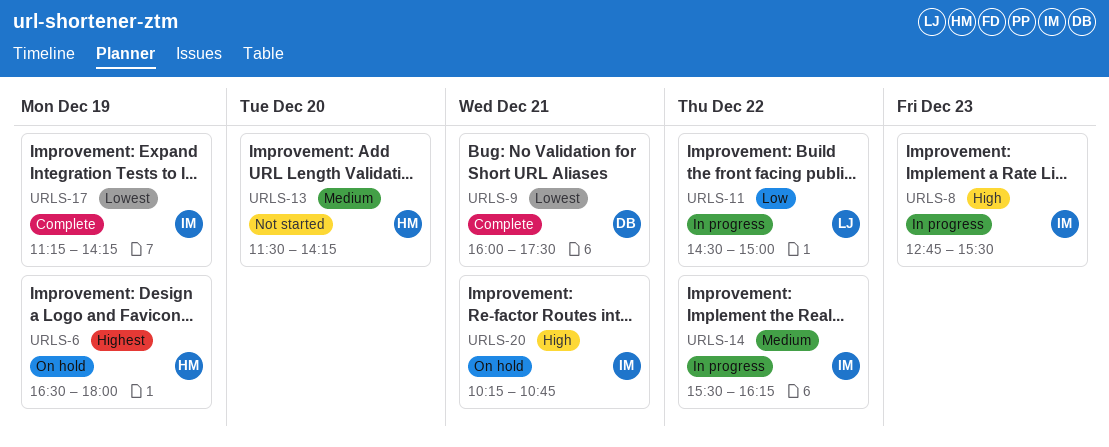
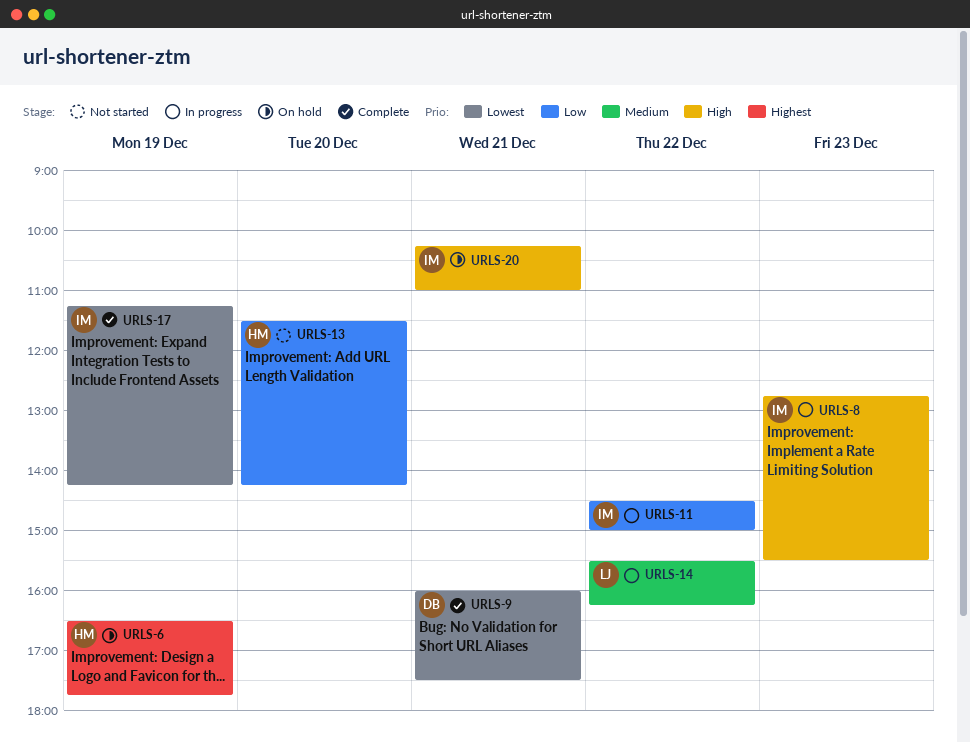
URLS-6, ends: 18:00 -> 17:45
URLS-11, owner: LJ -> IM
URLS-13, priority: Medium -> Low
URLS-14, owner: IM -> LJ
URLS-20, ends: 10:45 -> 11:00

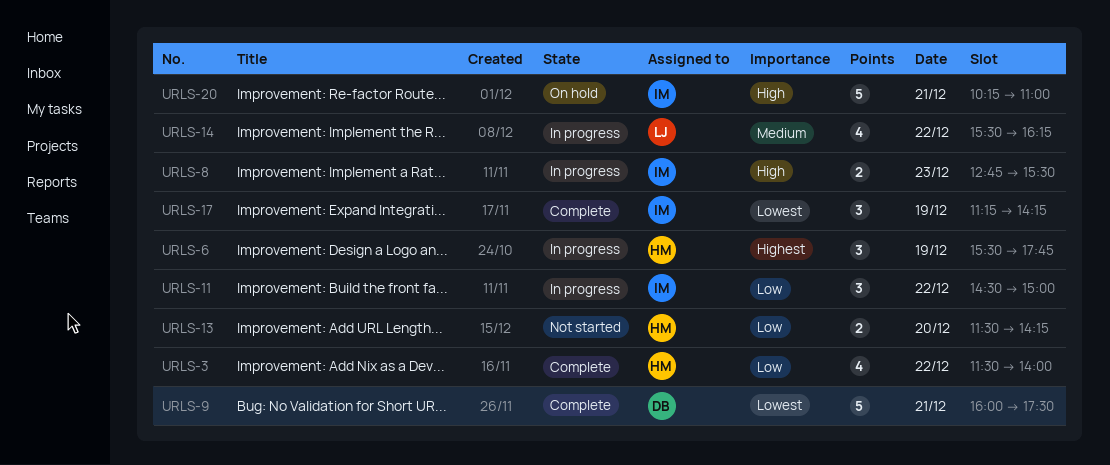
URLS-3: none -> present
URLS-6, status: On hold -> In progress
URLS-6, begins: 16:30 -> 15:30

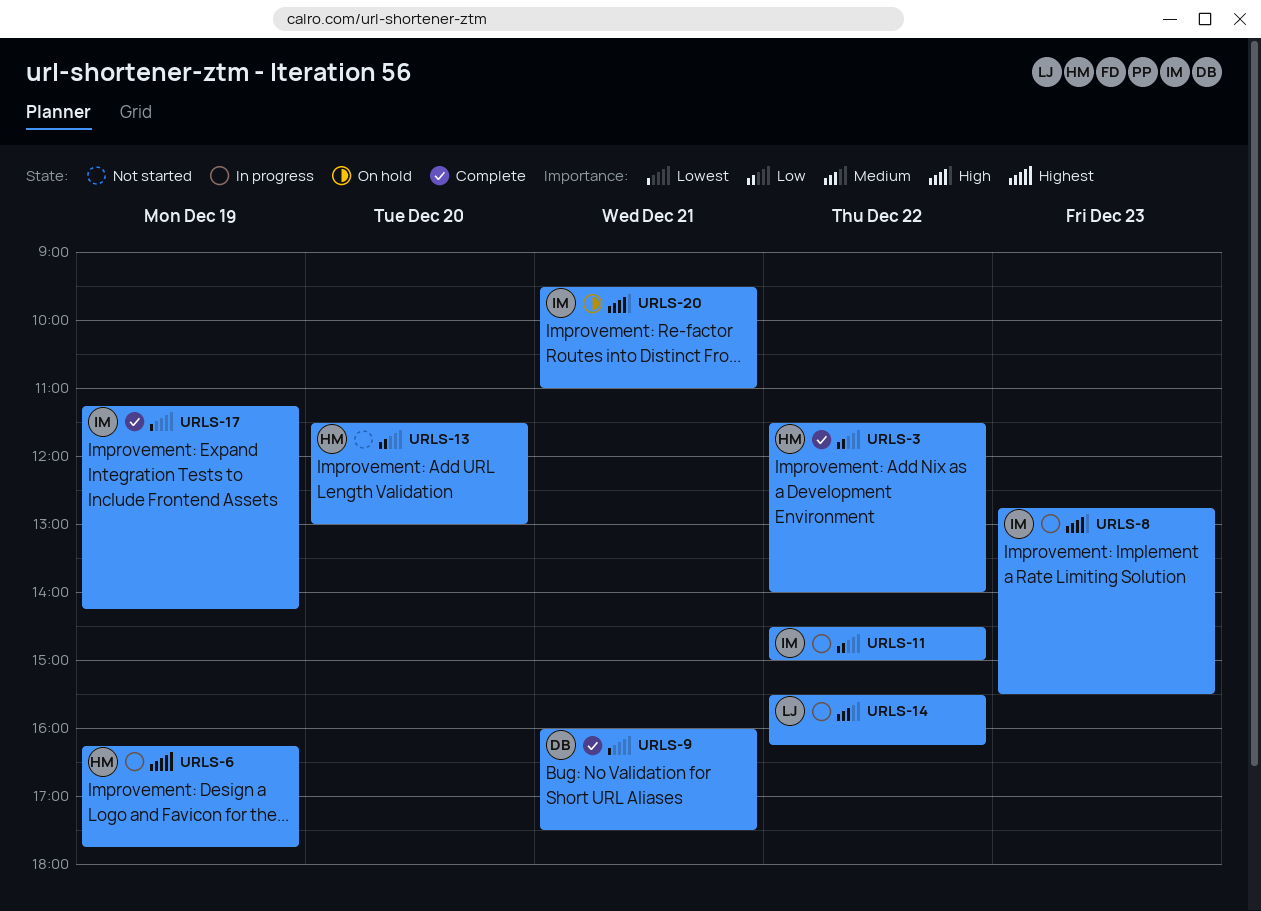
URLS-6, begins: 15:30 -> 16:15
URLS-13, ends: 14:15 -> 13:00
URLS-20, begins: 10:15 -> 09:30

